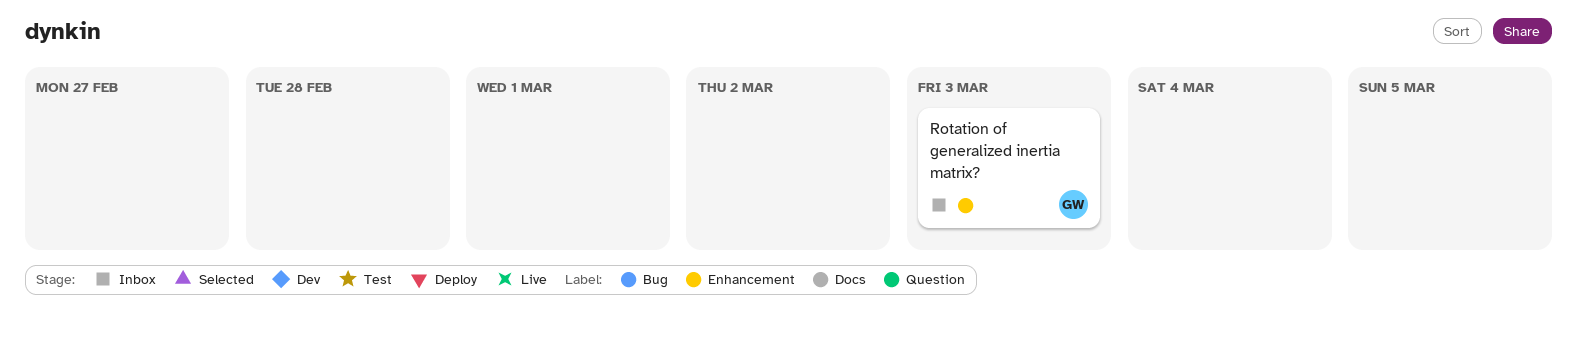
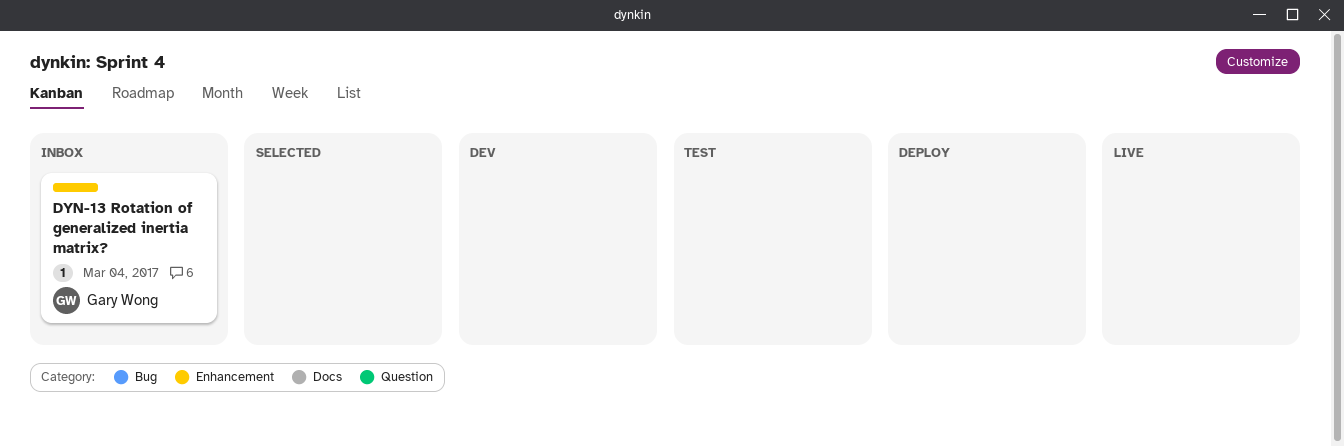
Rotation of generalized inertia matrix?, due: Mar 3 -> Mar 4

